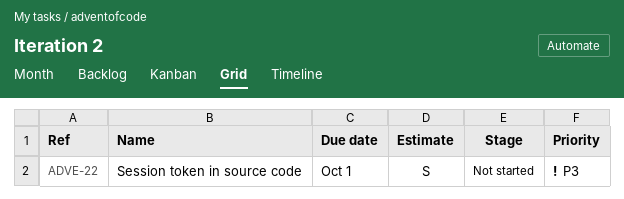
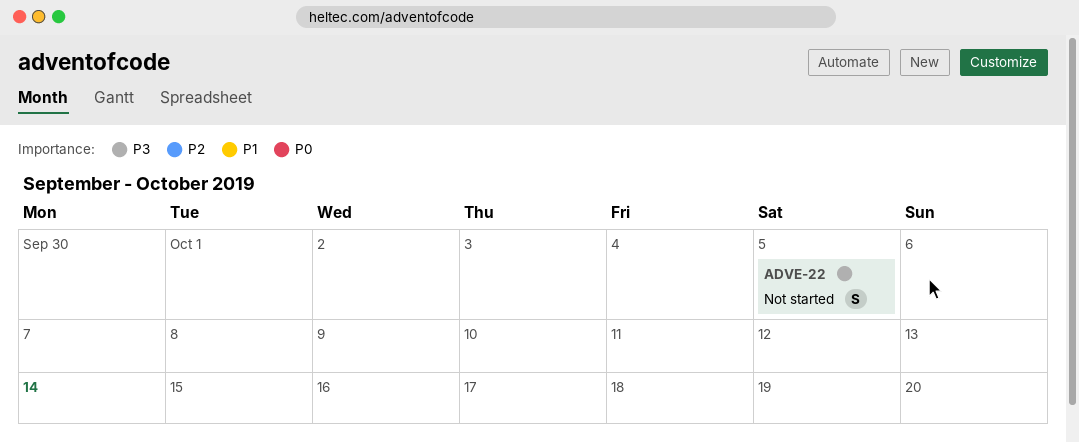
ADVE-22, due: Oct 1 -> Oct 5

